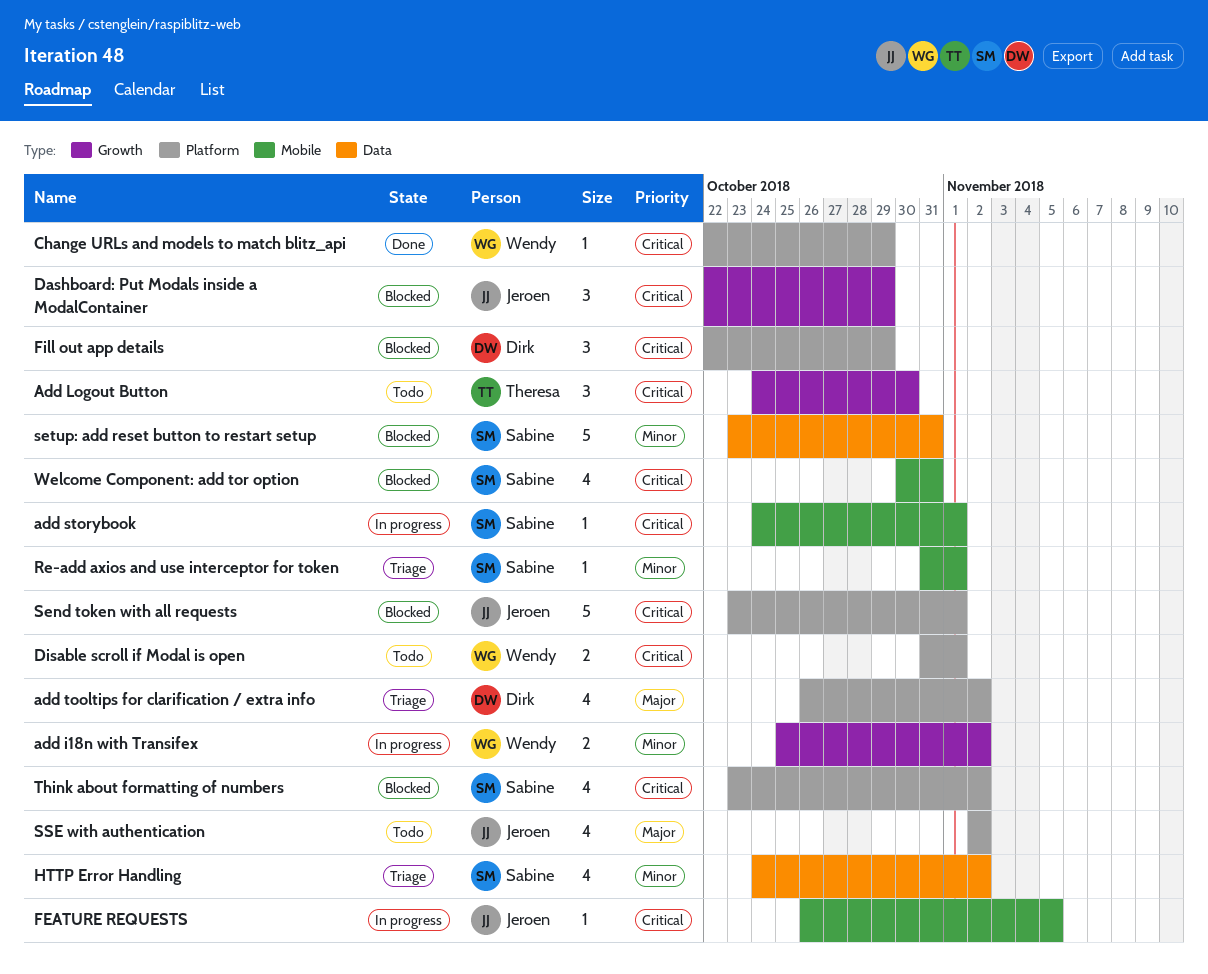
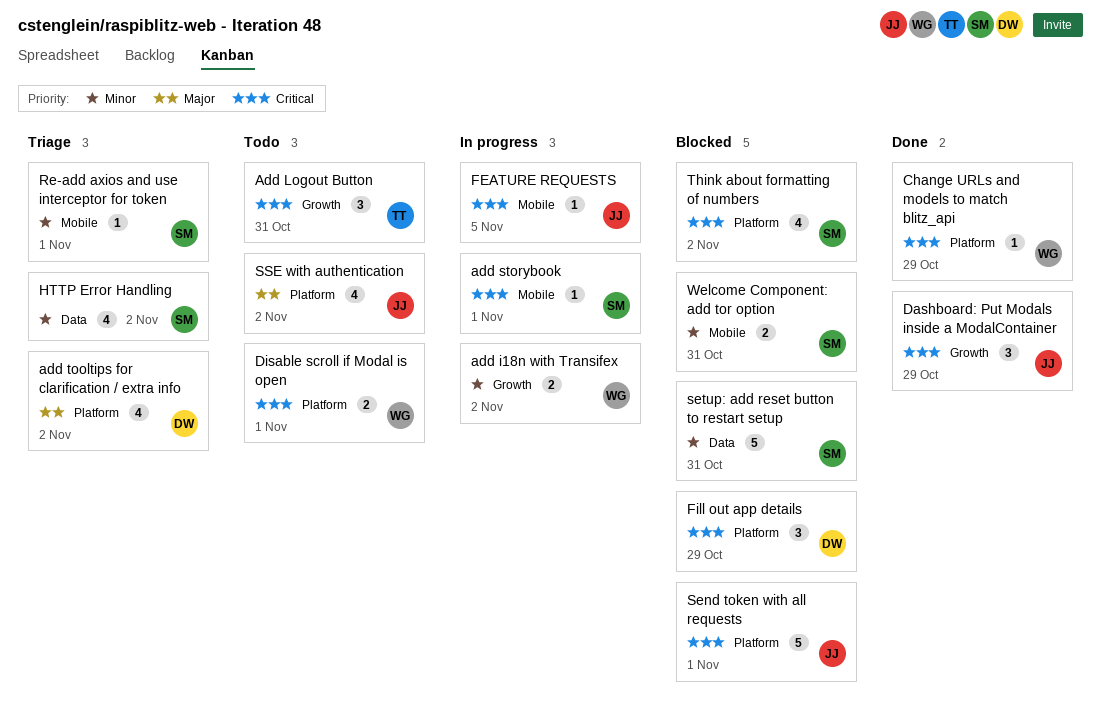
Add Logout Button, due: Oct 30 -> Oct 31
Dashboard: Put Modals inside a ModalContainer, status: Blocked -> Done
Welcome Component: add tor option, priority: Critical -> Minor
Welcome Component: add tor option, estimate: 4 -> 2

